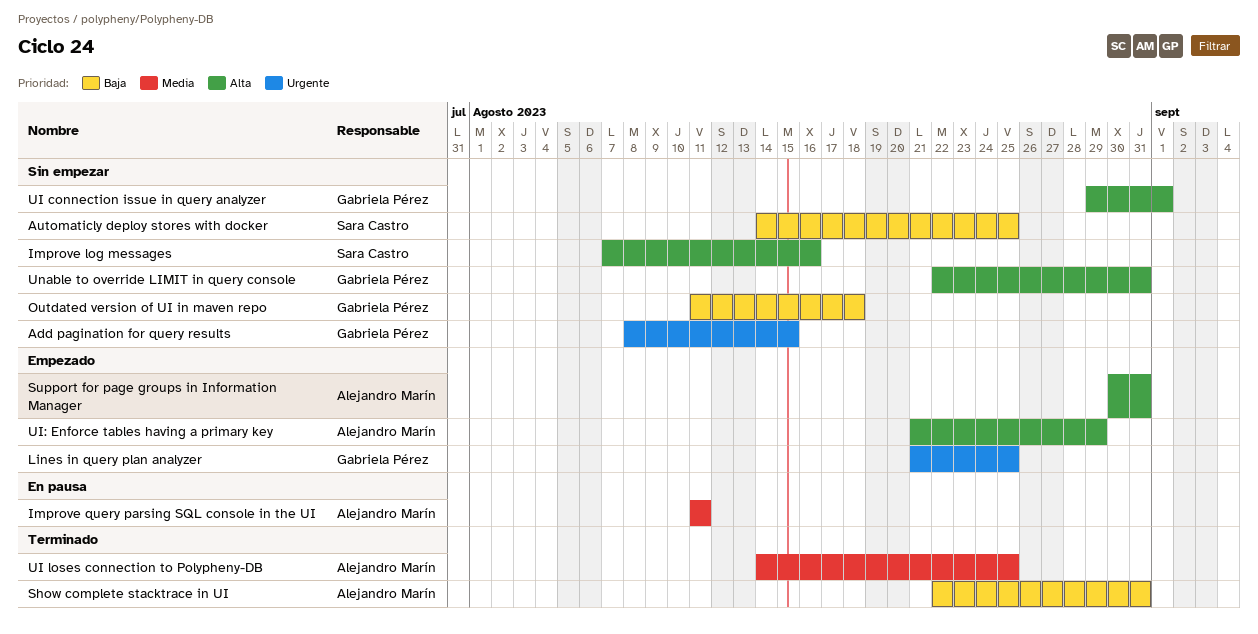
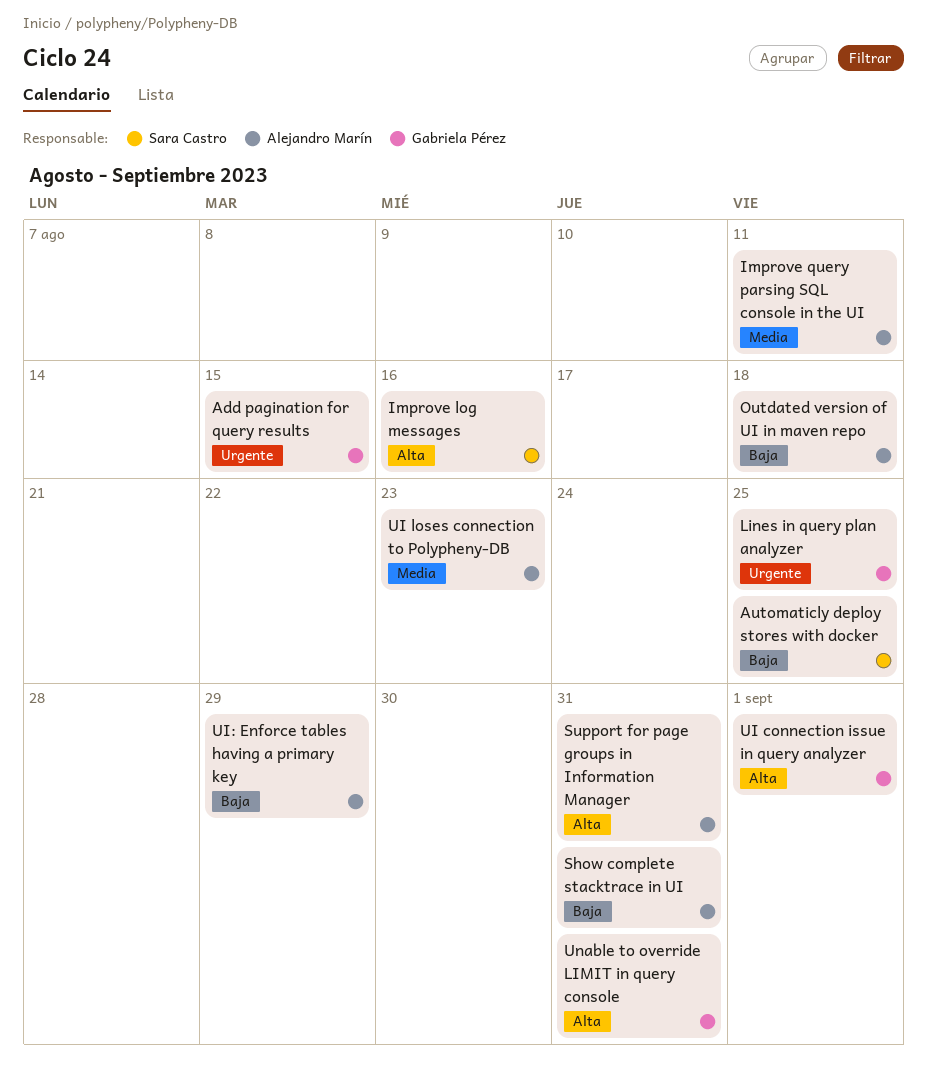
Outdated version of UI in maven repo, owner: Gabriela Pérez -> Alejandro Marín
UI loses connection to Polypheny-DB, due: Aug 25 -> Aug 23
UI: Enforce tables having a primary key, priority: Alta -> Baja

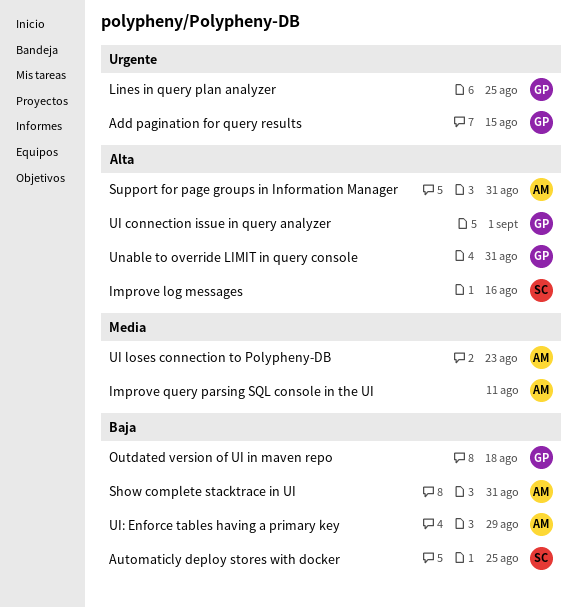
Outdated version of UI in maven repo, owner: Alejandro Marín -> Gabriela Pérez

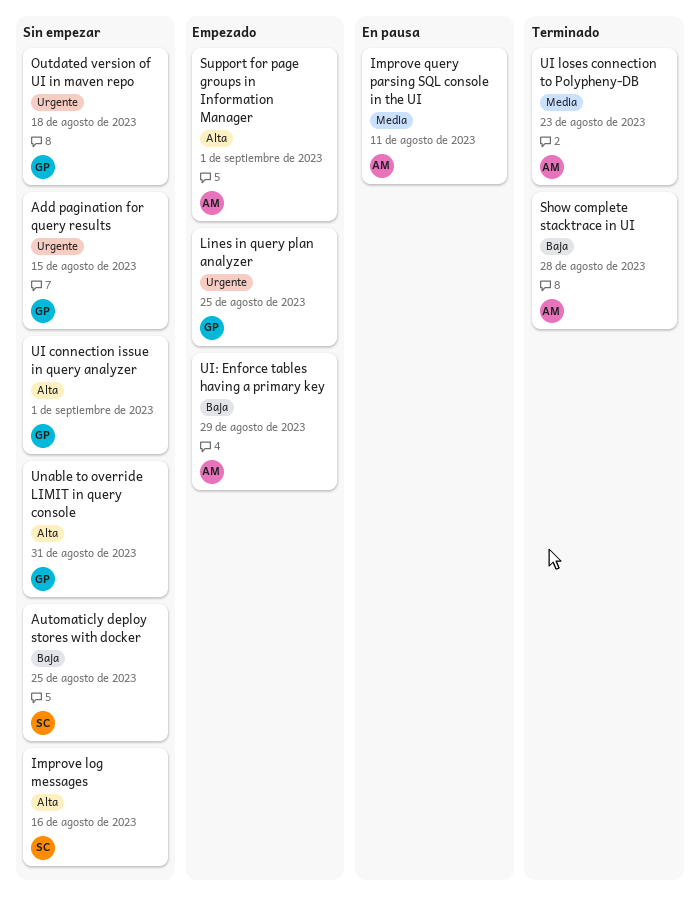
Outdated version of UI in maven repo, priority: Baja -> Urgente
Show complete stacktrace in UI, due: Aug 31 -> Aug 28
Support for page groups in Information Manager, due: Aug 31 -> Sep 1

